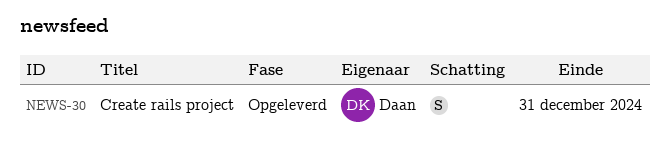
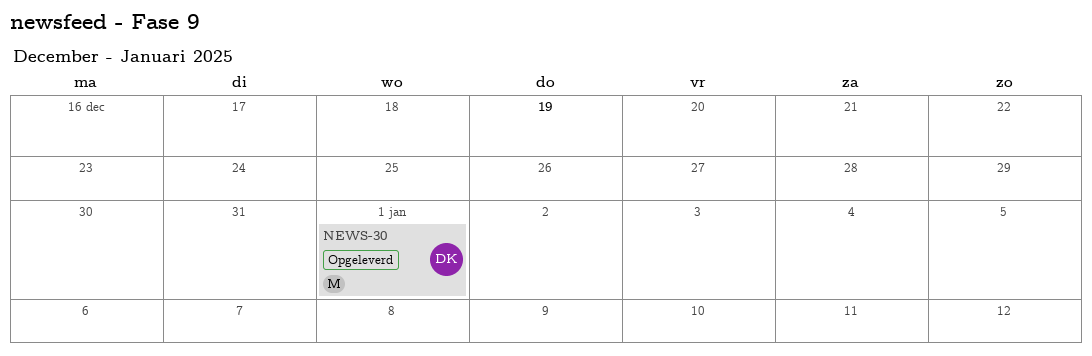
NEWS-30, estimate: S -> M
NEWS-30, due: Dec 31 -> Jan 1

